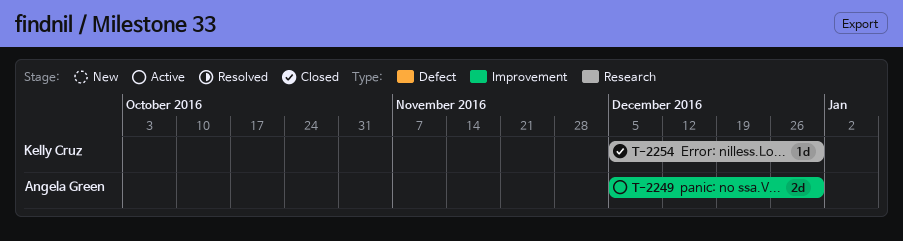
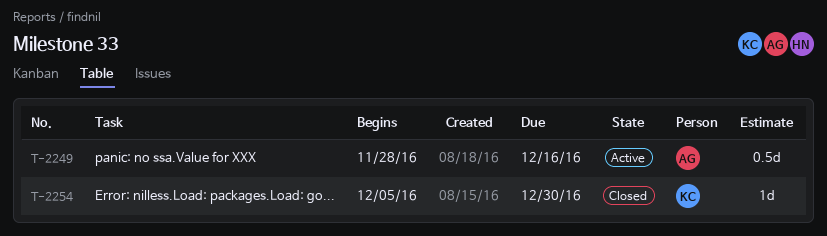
T-2249, estimate: 2d -> 0.5d
T-2249, start: Dec 5 -> Nov 28
T-2249, due: Dec 30 -> Dec 16

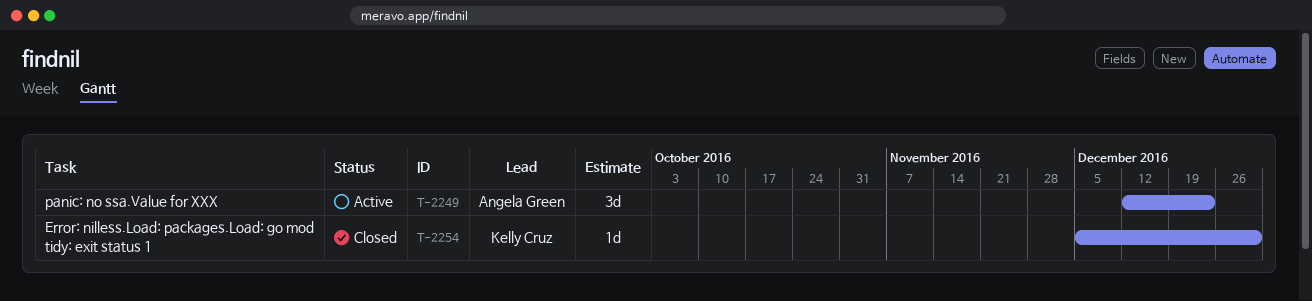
T-2249, estimate: 0.5d -> 3d
T-2249, start: Nov 28 -> Dec 12
T-2249, due: Dec 16 -> Dec 23

